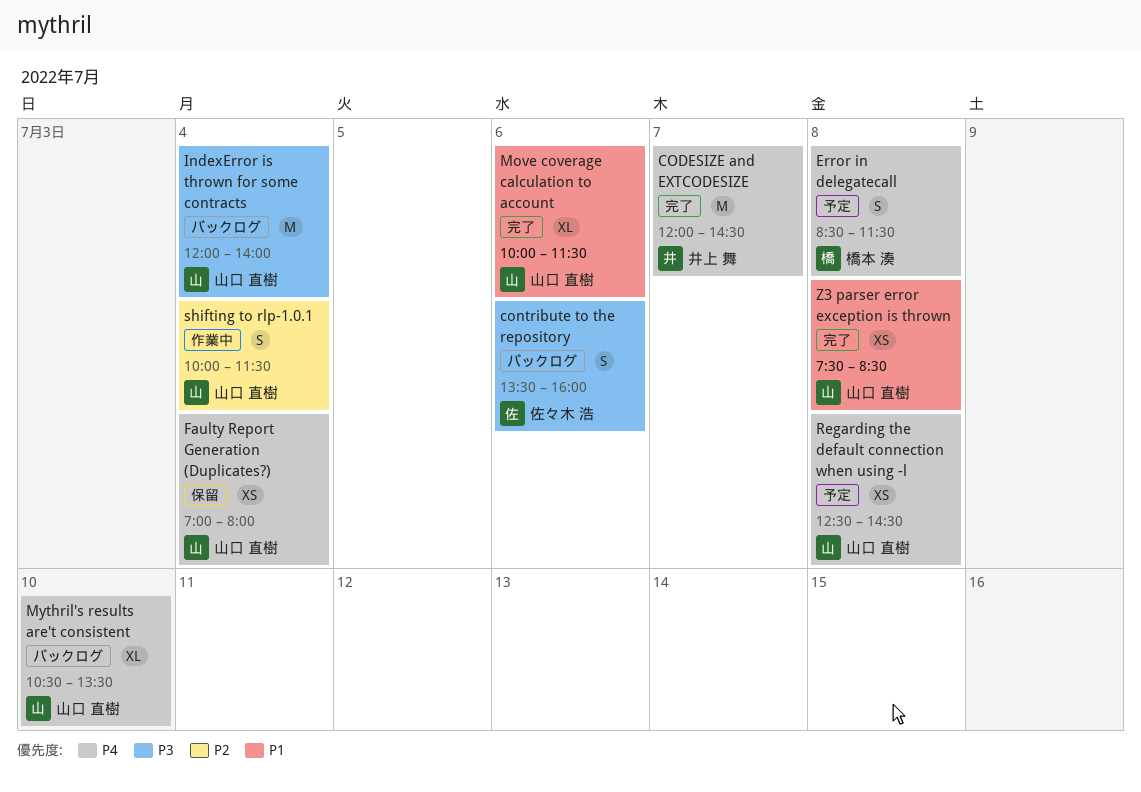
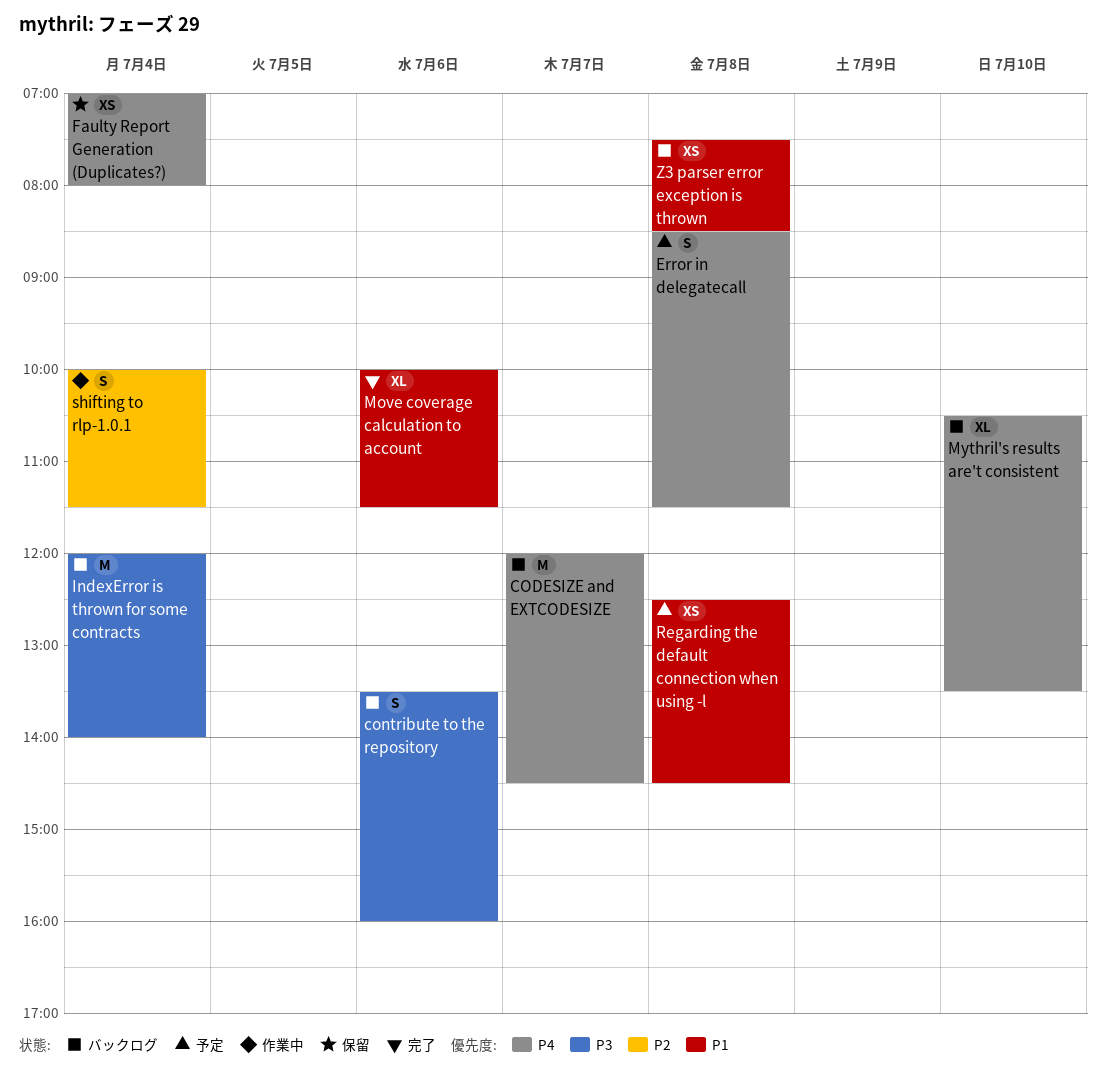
CODESIZE and EXTCODESIZE, status: 完了 -> バックログ
Regarding the default connection when using -l, priority: P4 -> P1
Z3 parser error exception is thrown, status: 完了 -> バックログ

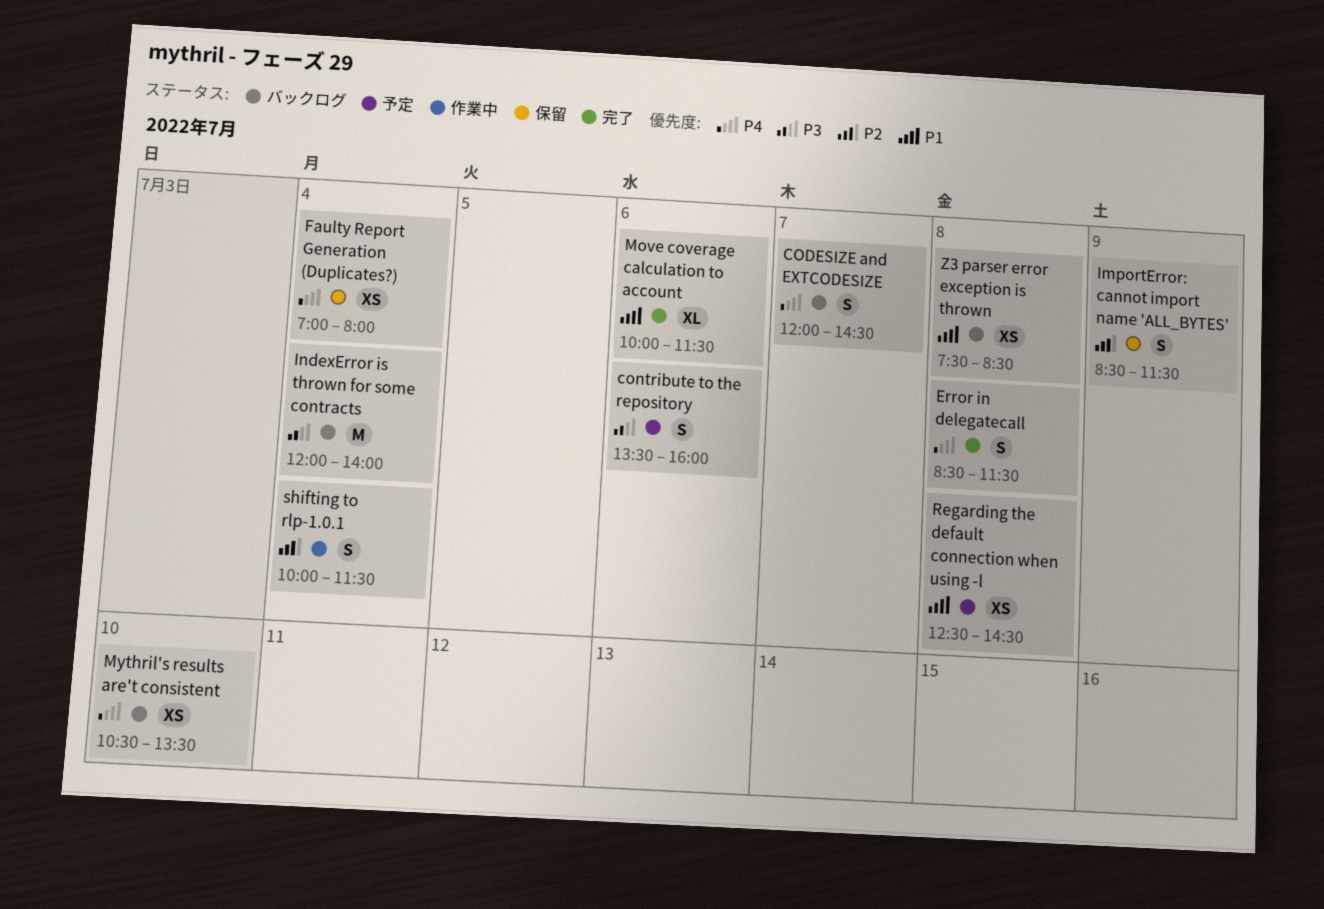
CODESIZE and EXTCODESIZE, estimate: M -> S
contribute to the repository, status: バックログ -> 予定
Error in delegatecall, status: 予定 -> 完了
ImportError: cannot import name 'ALL_BYTES': none -> present
Mythril's results are't consistent, estimate: XL -> XS

